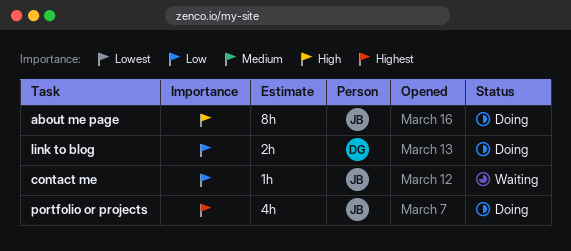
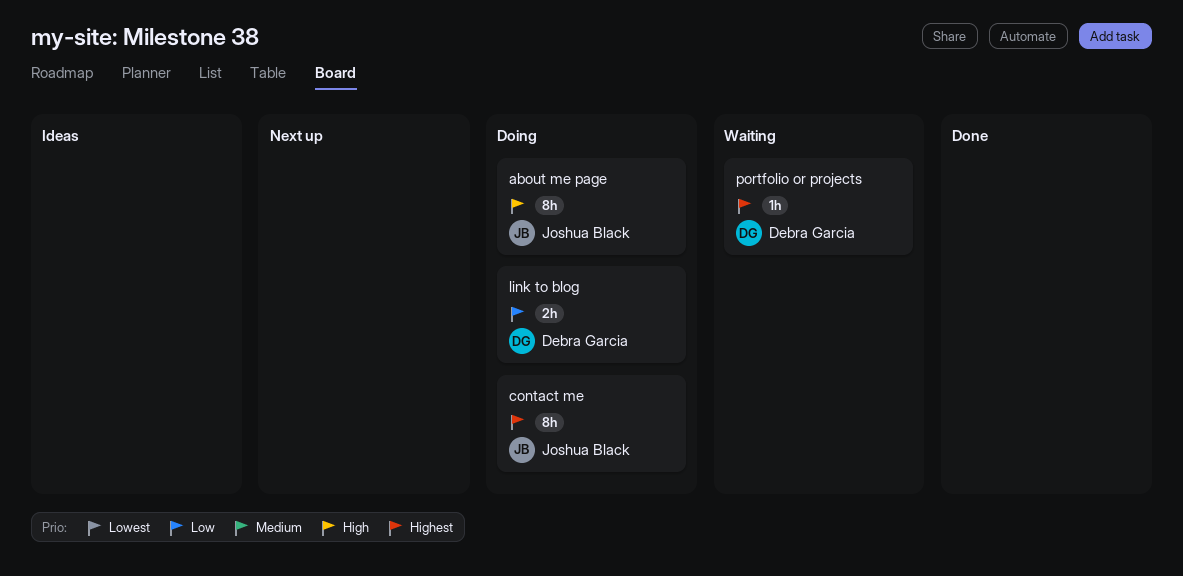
contact me, status: Waiting -> Doing
contact me, priority: Low -> Highest
contact me, estimate: 1h -> 8h
portfolio or projects, status: Doing -> Waiting
portfolio or projects, owner: Joshua Black -> Debra Garcia
portfolio or projects, estimate: 4h -> 1h

